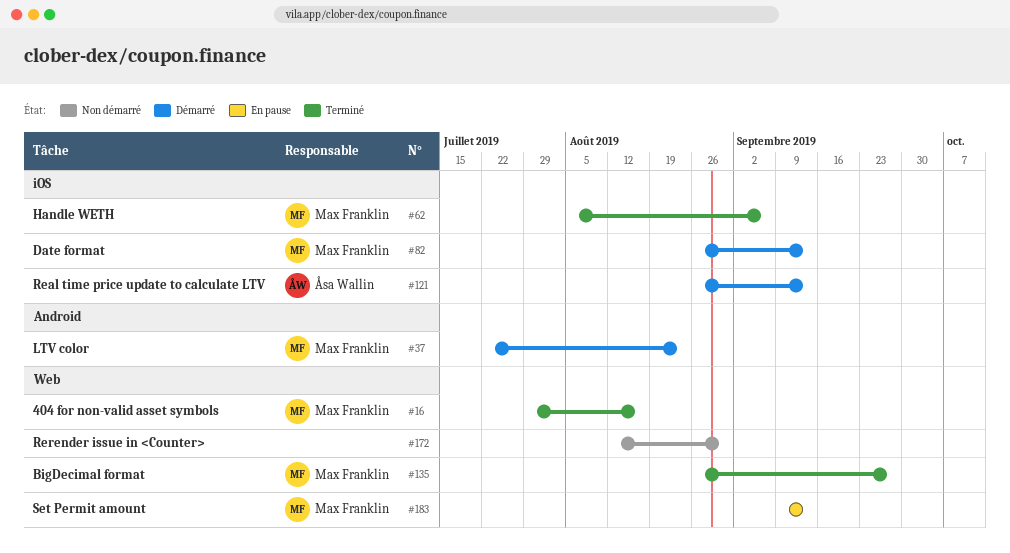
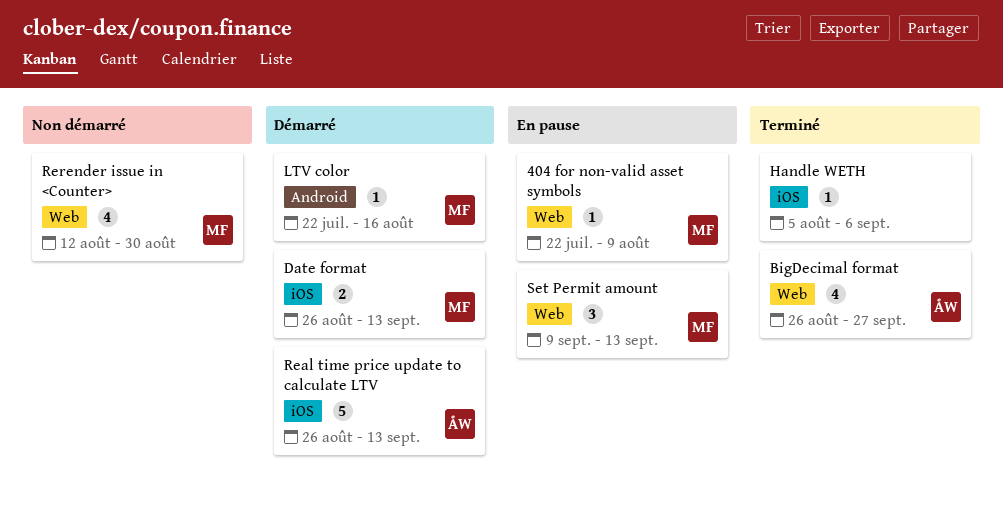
404 for non-valid asset symbols, status: Terminé -> En pause
404 for non-valid asset symbols, start: Jul 29 -> Jul 22
404 for non-valid asset symbols, due: Aug 16 -> Aug 9
BigDecimal format, owner: Max Franklin -> Åsa Wallin
Handle WETH, owner: Max Franklin -> none
LTV color, due: Aug 23 -> Aug 16
Rerender issue in <Counter>, owner: none -> Max Franklin

